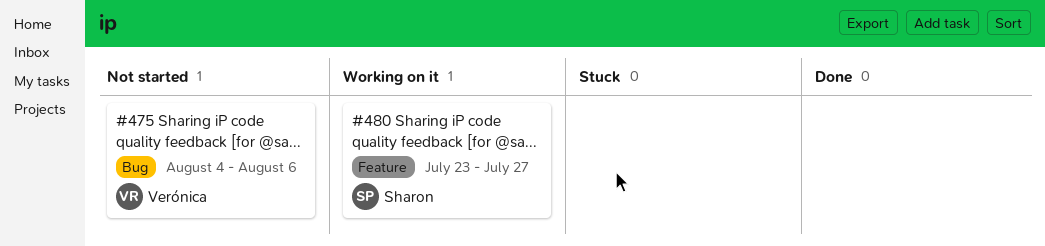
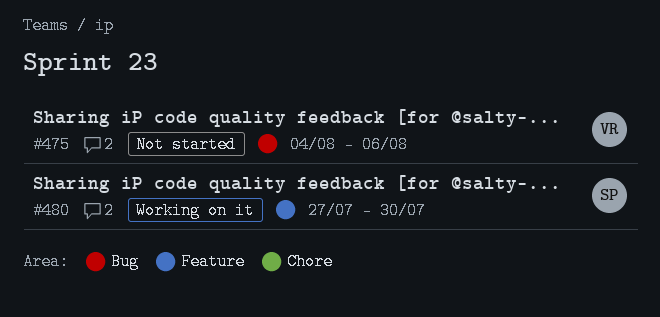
#480, start: Jul 23 -> Jul 27
#480, due: Jul 27 -> Jul 30

